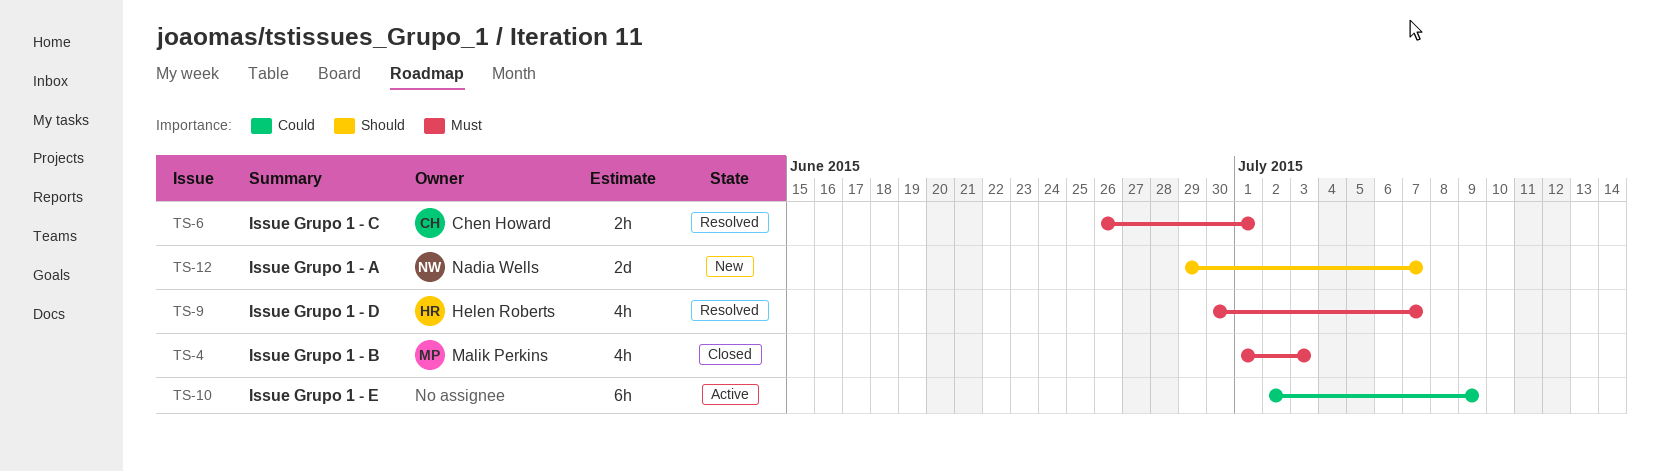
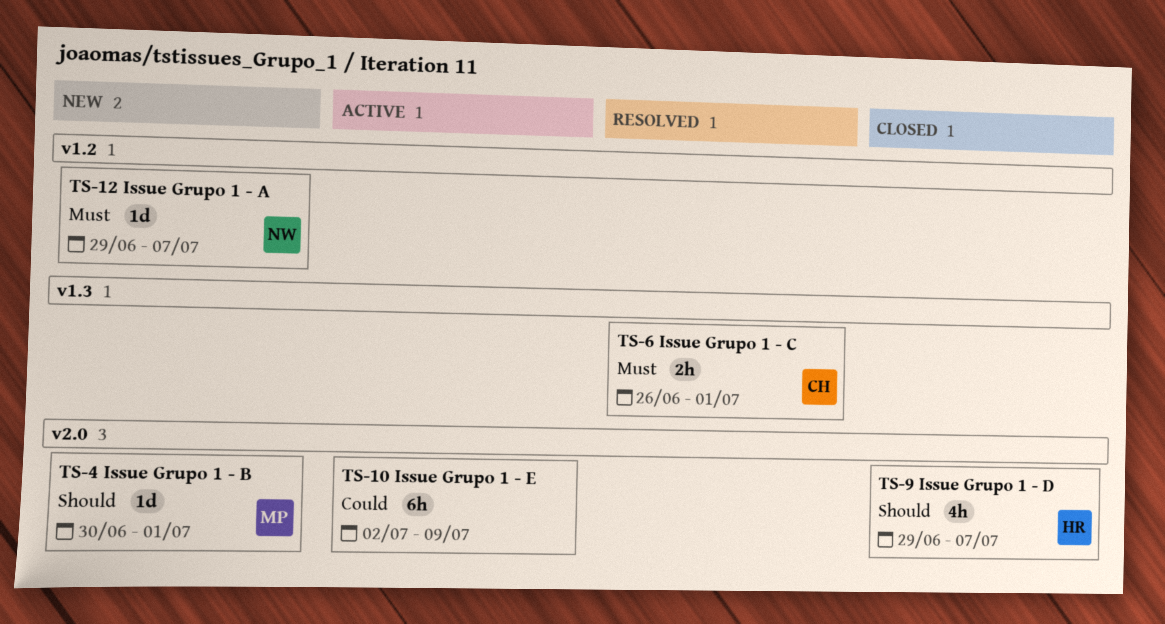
TS-4, status: Closed -> New
TS-4, priority: Must -> Should
TS-4, estimate: 4h -> 1d
TS-4, start: Jul 1 -> Jun 30
TS-4, due: Jul 3 -> Jul 1
TS-9, status: Resolved -> Closed
TS-9, priority: Must -> Should
TS-9, start: Jun 30 -> Jun 29
TS-12, priority: Should -> Must
TS-12, estimate: 2d -> 1d

